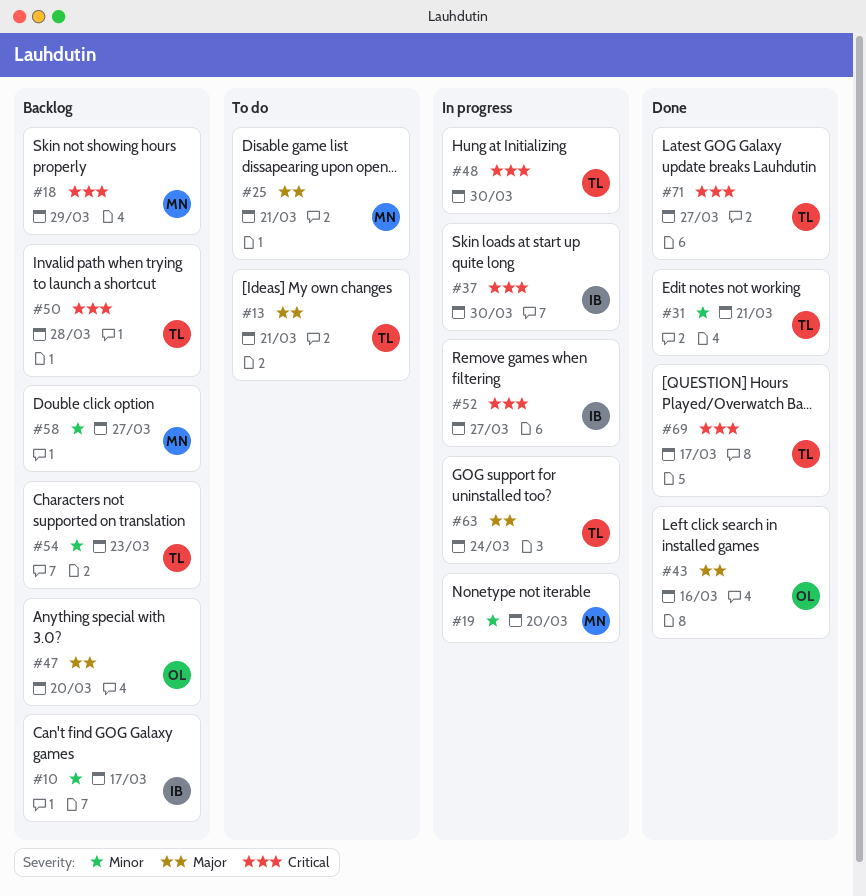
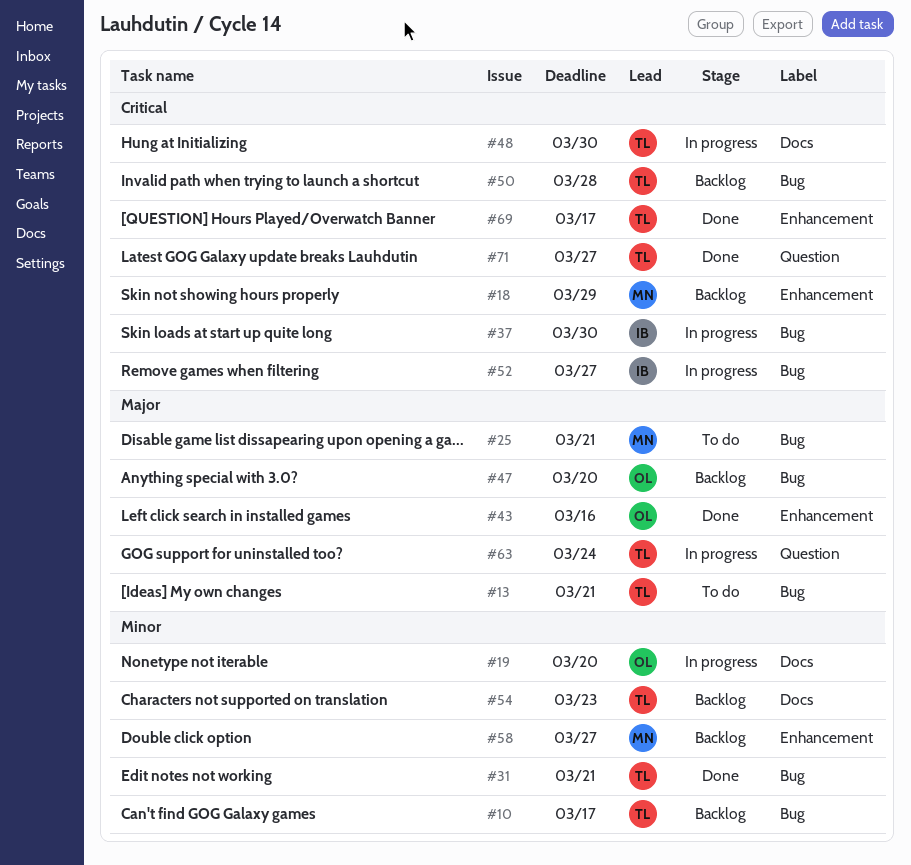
#10, owner: IB -> TL
#19, owner: MN -> OL

